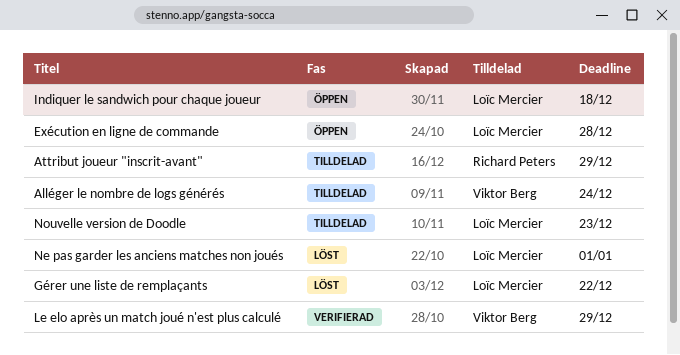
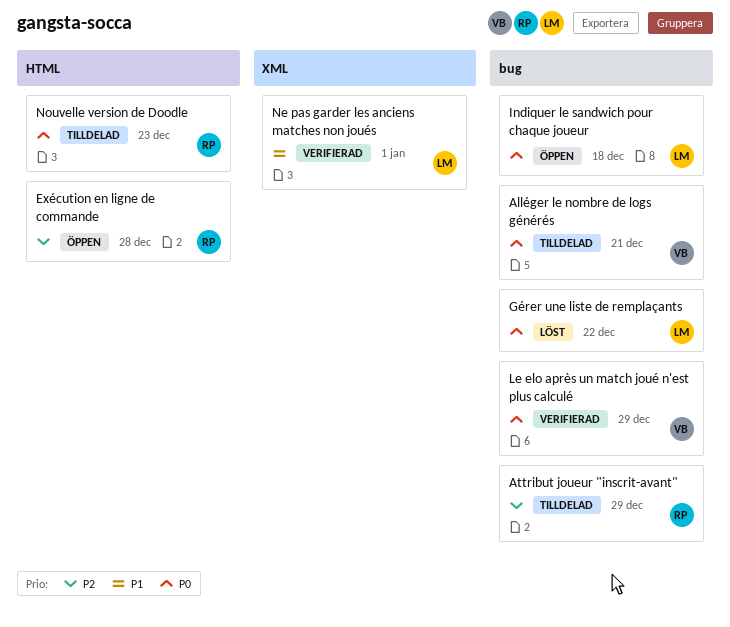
Alléger le nombre de logs générés, due: Dec 24 -> Dec 21
Exécution en ligne de commande, owner: Loïc Mercier -> Richard Peters
Ne pas garder les anciens matches non joués, status: Löst -> Verifierad
Nouvelle version de Doodle, owner: Loïc Mercier -> Richard Peters

